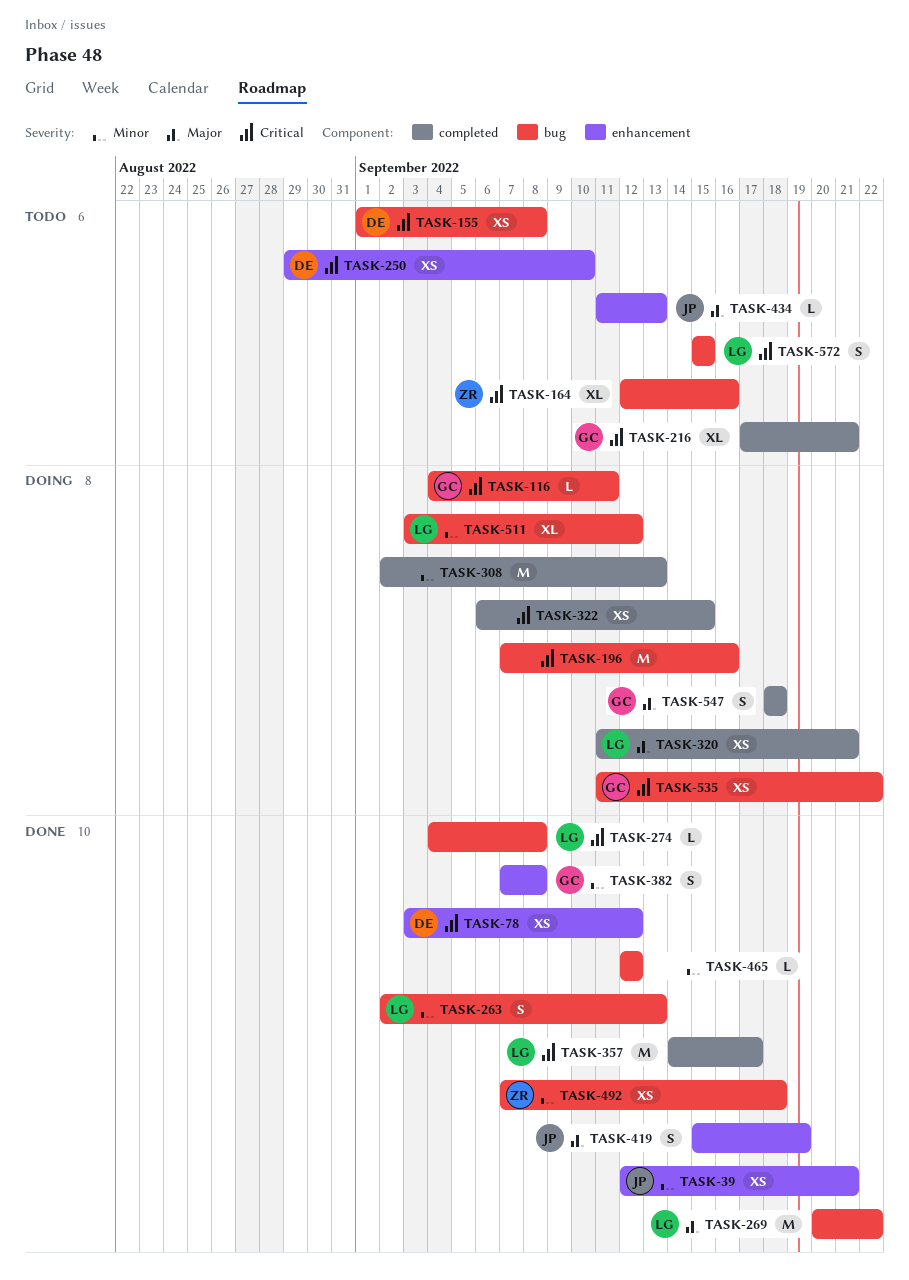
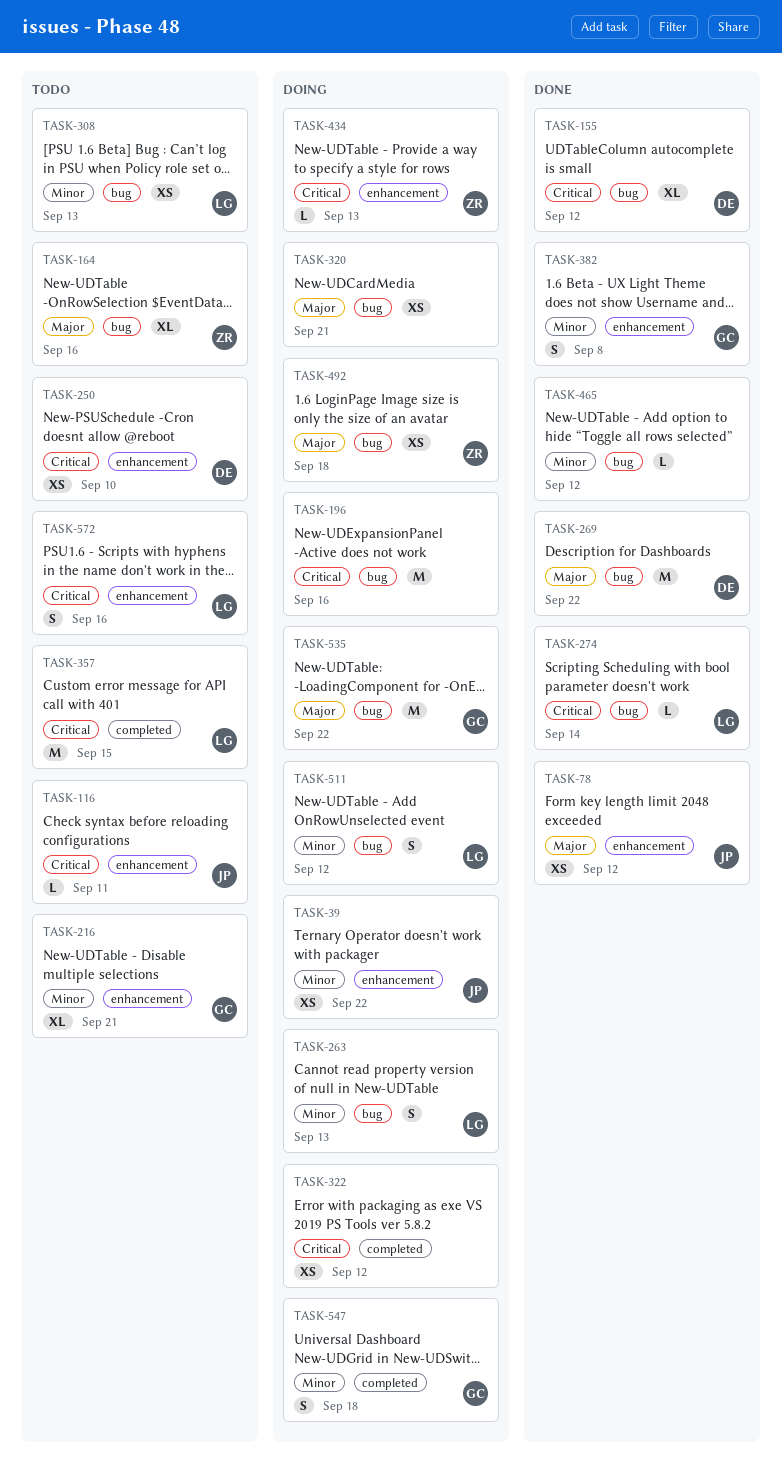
TASK-39, status: Done -> Doing
TASK-39, due: Sep 21 -> Sep 22
TASK-78, owner: DE -> JP
TASK-78, priority: Critical -> Major
TASK-116, status: Doing -> Todo
TASK-116, owner: GC -> JP
TASK-116, label: bug -> enhancement
TASK-155, status: Todo -> Done
TASK-155, estimate: XS -> XL
TASK-155, due: Sep 8 -> Sep 12
TASK-164, priority: Critical -> Major
TASK-216, priority: Critical -> Minor
TASK-216, label: completed -> enhancement
TASK-263, status: Done -> Doing
TASK-269, owner: LG -> DE
TASK-274, due: Sep 8 -> Sep 14
TASK-308, status: Doing -> Todo
TASK-308, owner: none -> LG
TASK-308, label: completed -> bug
TASK-308, estimate: M -> XS
TASK-320, owner: LG -> none
TASK-320, label: completed -> bug
TASK-322, due: Sep 15 -> Sep 12
TASK-357, status: Done -> Todo
TASK-357, due: Sep 17 -> Sep 15
TASK-419: present -> none
TASK-434, status: Todo -> Doing
TASK-434, owner: JP -> ZR
TASK-434, priority: Major -> Critical
TASK-492, status: Done -> Doing
TASK-492, priority: Minor -> Major
TASK-511, estimate: XL -> S
TASK-535, priority: Critical -> Major
TASK-535, estimate: XS -> M
TASK-547, priority: Major -> Minor
TASK-572, label: bug -> enhancement
TASK-572, due: Sep 15 -> Sep 16

